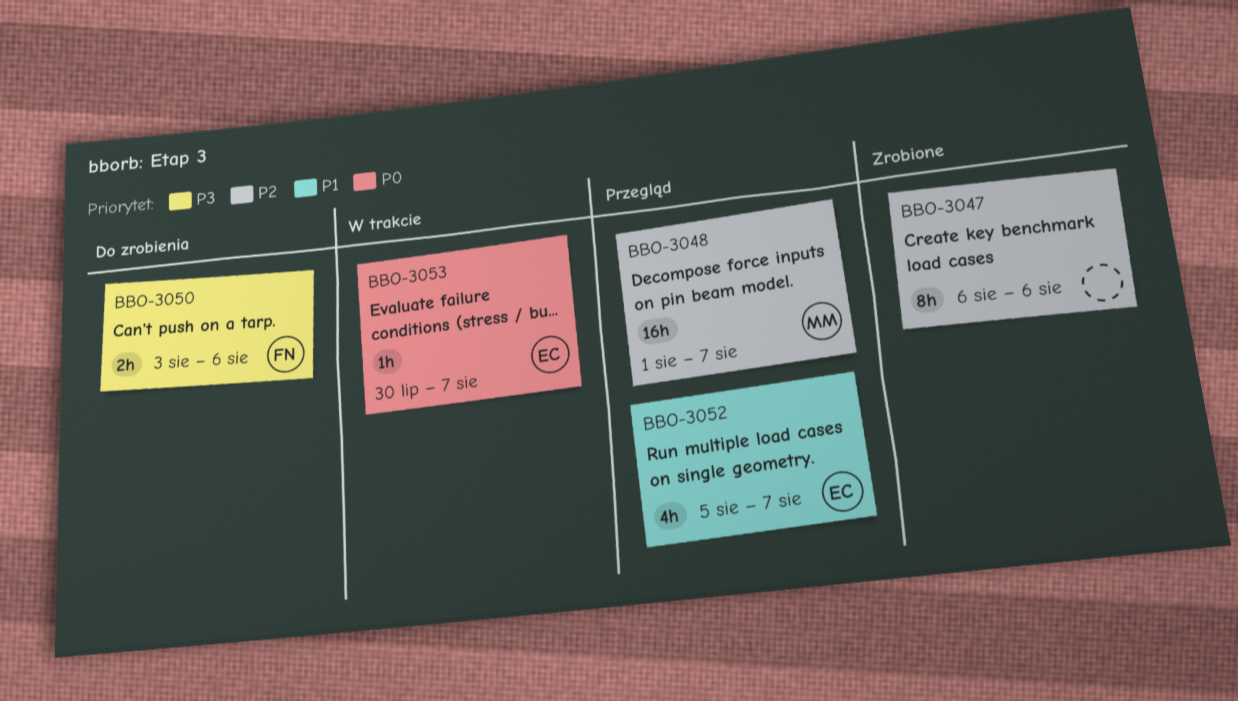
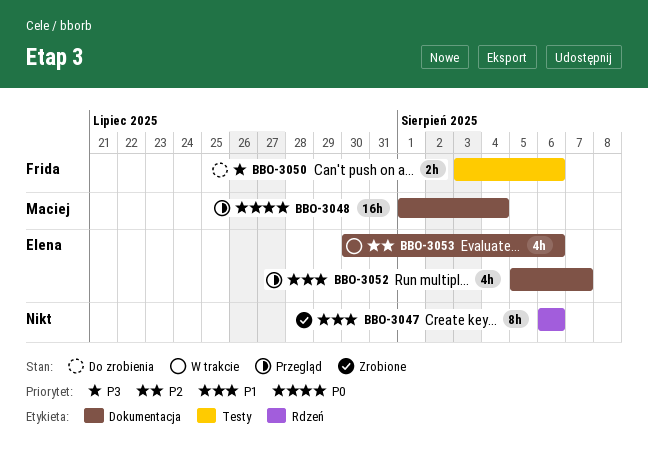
BBO-3047, priority: P2 -> P1
BBO-3048, priority: P2 -> P0
BBO-3048, due: Aug 7 -> Aug 4
BBO-3053, priority: P0 -> P2
BBO-3053, estimate: 1h -> 4h
BBO-3053, due: Aug 7 -> Aug 6

